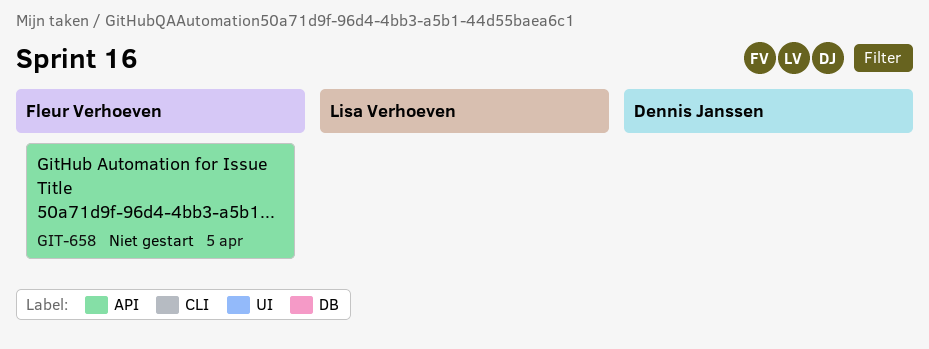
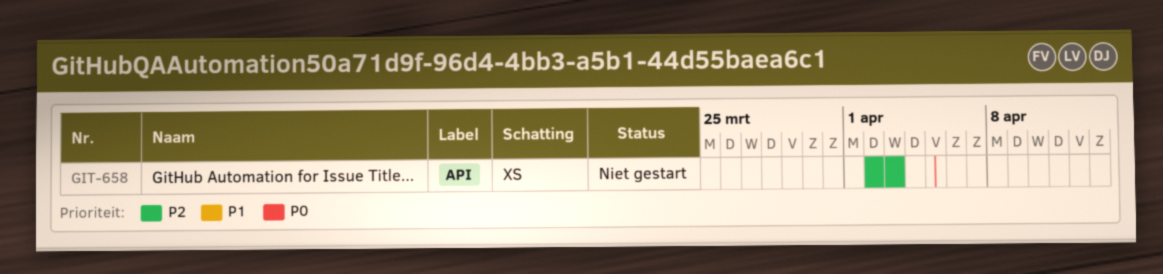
GIT-658, due: Apr 5 -> Apr 3

